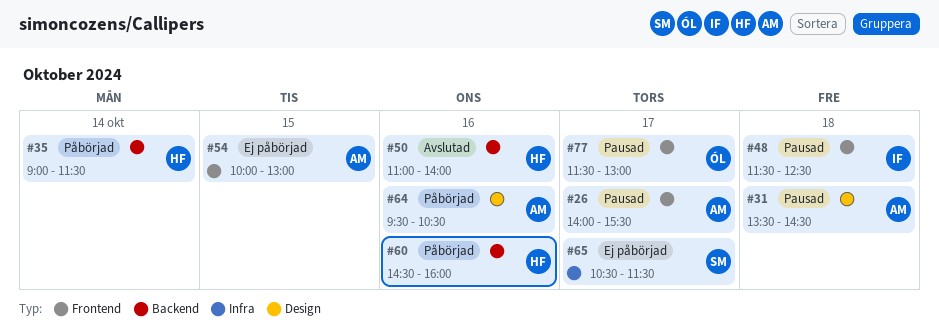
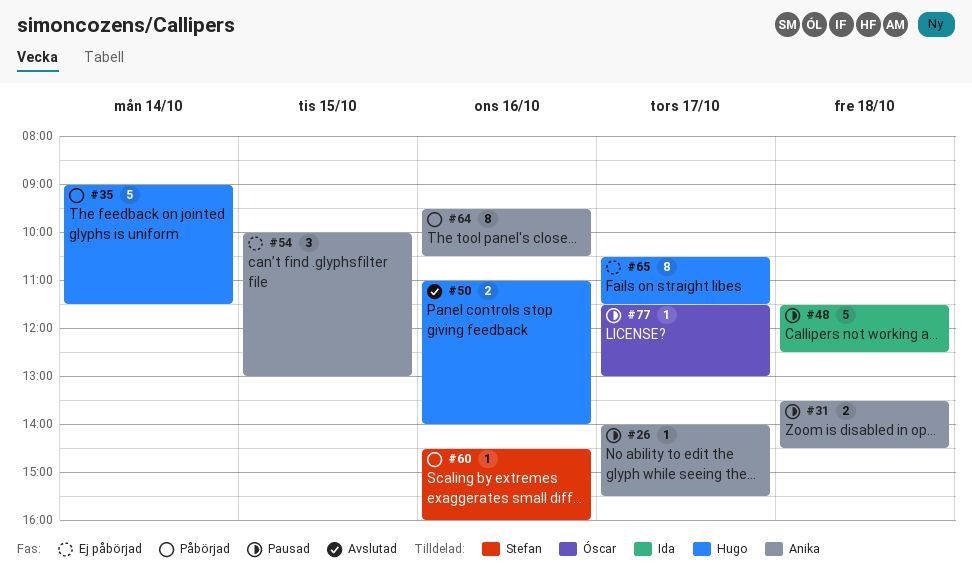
#60, owner: Hugo -> Stefan
#65, owner: Stefan -> Hugo

